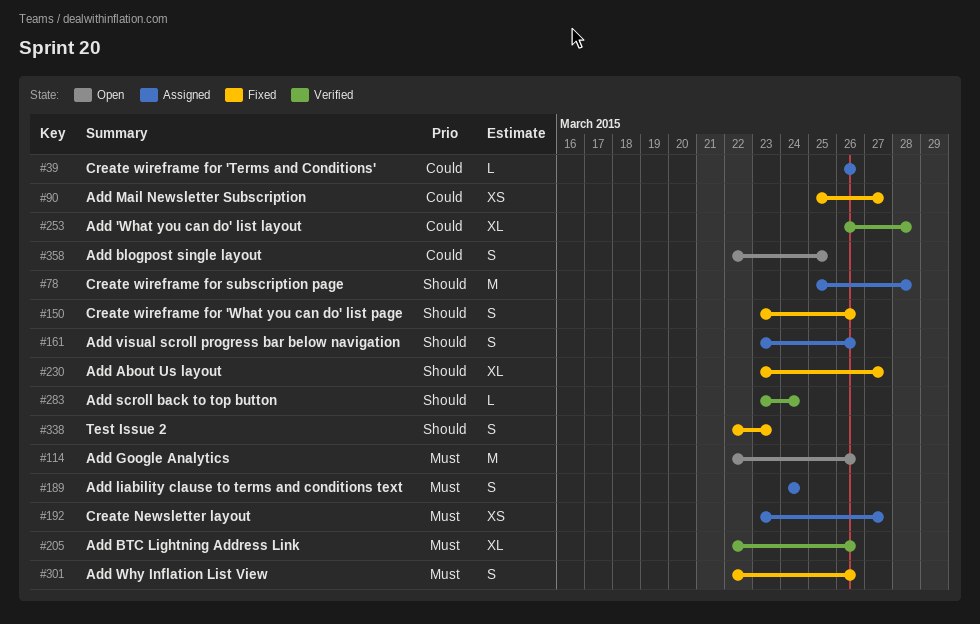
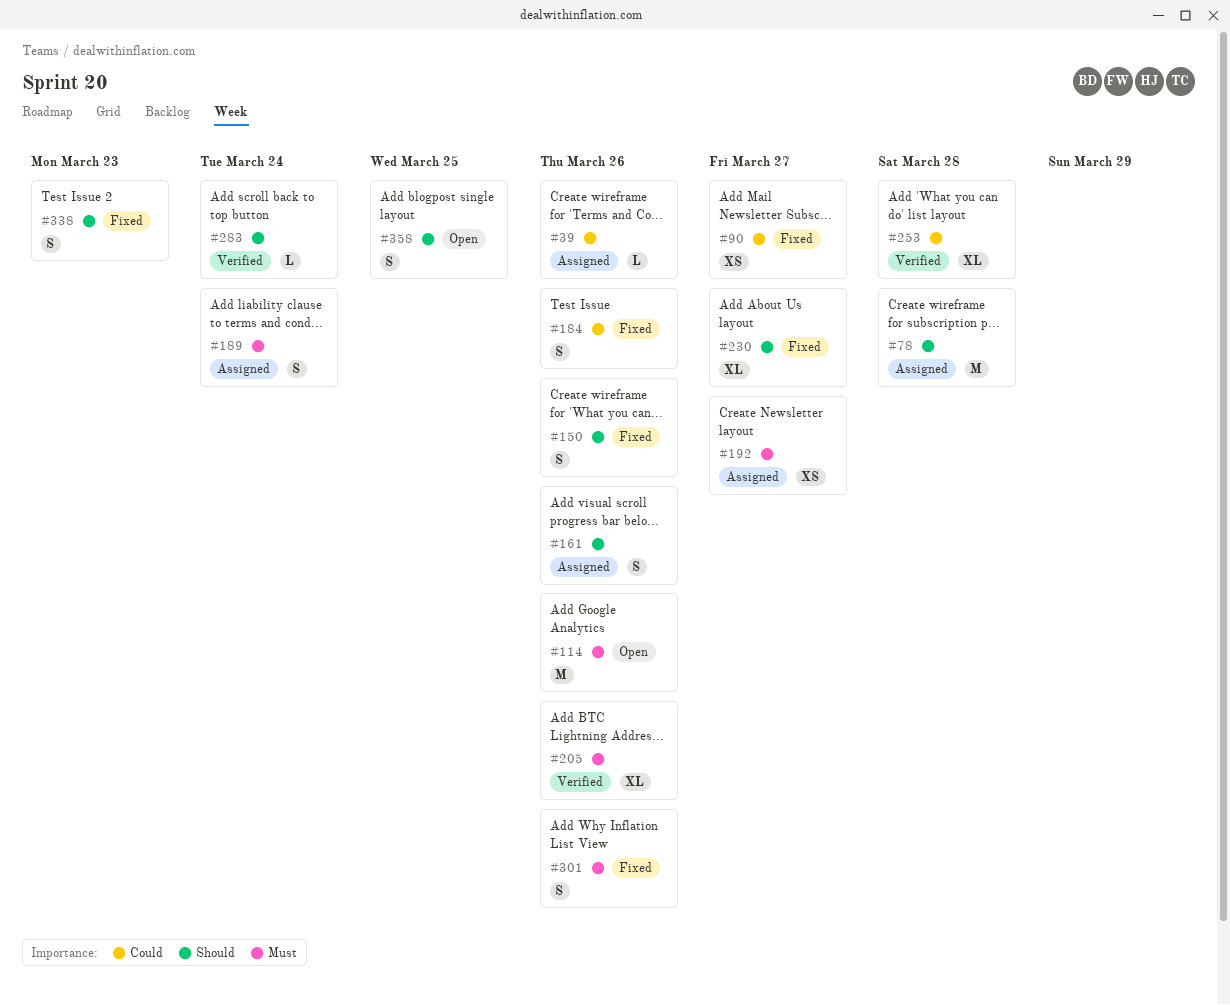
#184: none -> present
#358, priority: Could -> Should

